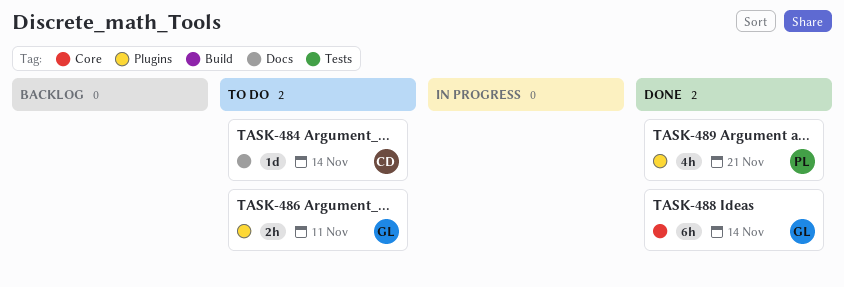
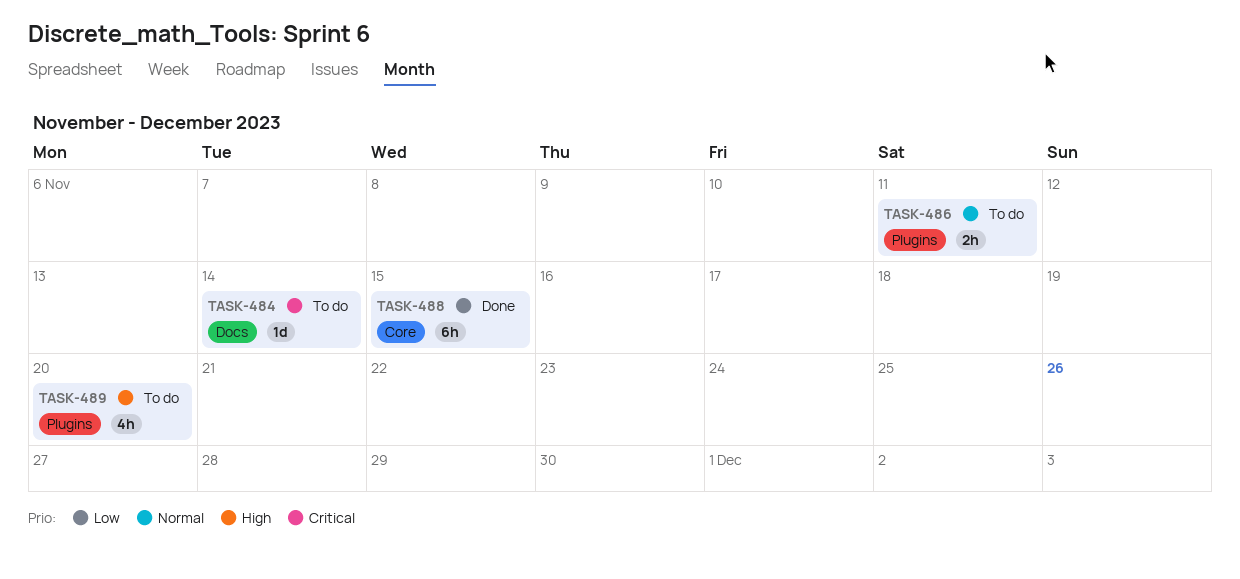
TASK-488, due: Nov 14 -> Nov 15
TASK-489, status: Done -> To do
TASK-489, due: Nov 21 -> Nov 20

